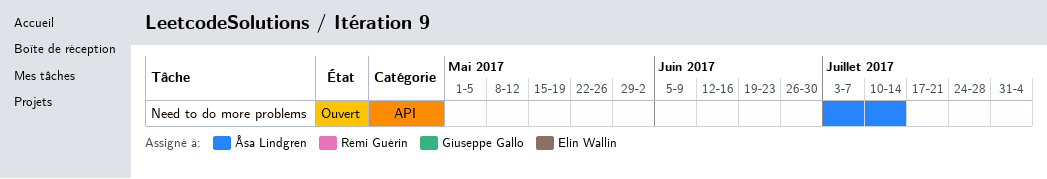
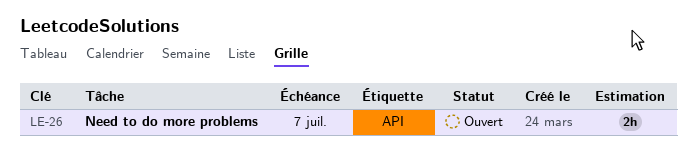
Need to do more problems, due: Jul 14 -> Jul 7

